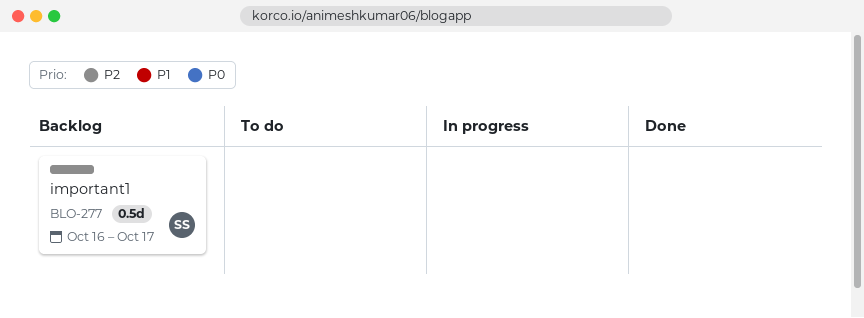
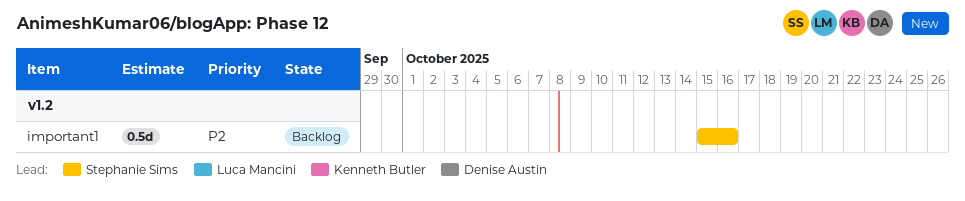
important1, start: Oct 16 -> Oct 15
important1, due: Oct 17 -> Oct 16

